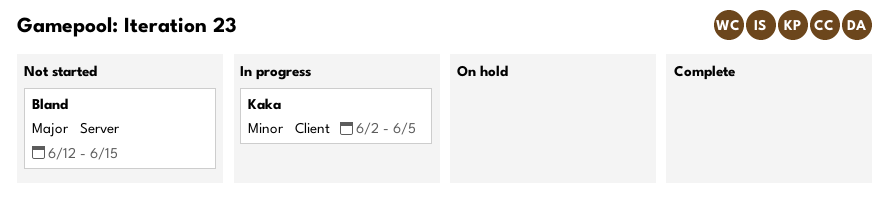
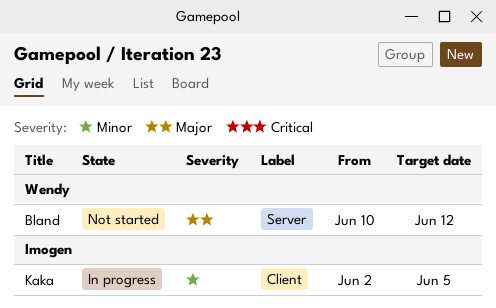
Bland, start: Jun 12 -> Jun 10
Bland, due: Jun 15 -> Jun 12

